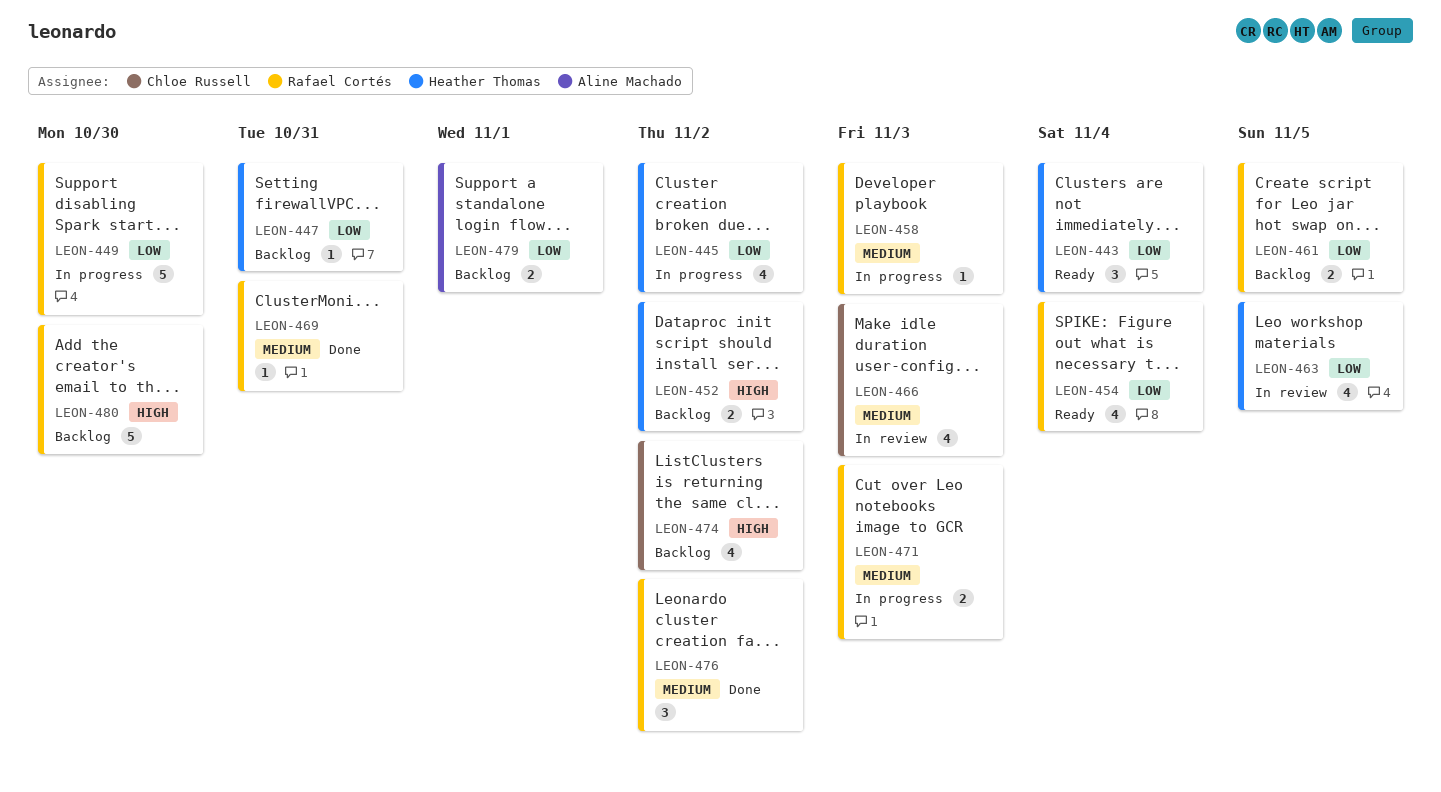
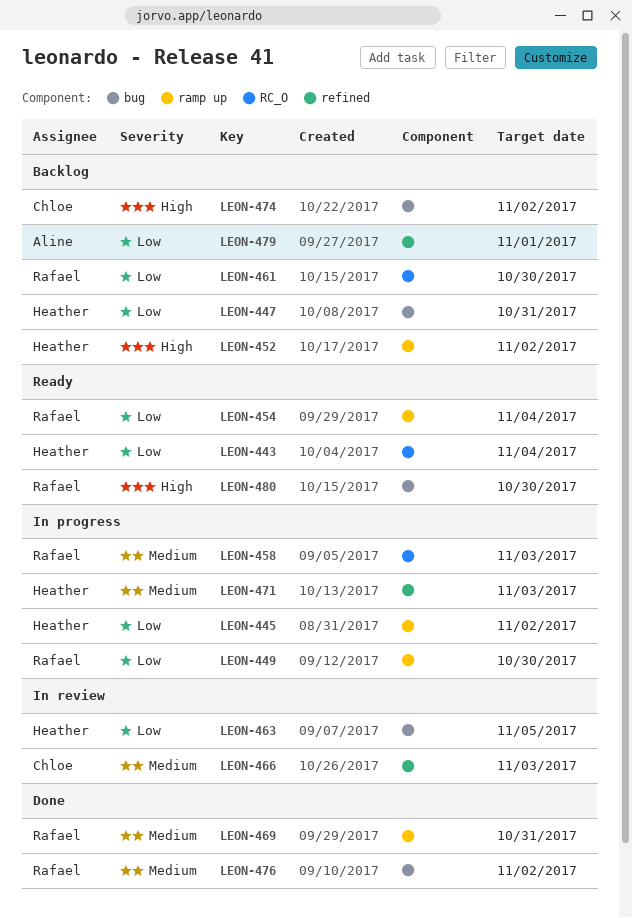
LEON-461, due: Nov 5 -> Oct 30
LEON-471, owner: Rafael Cortés -> Heather Thomas
LEON-480, status: Backlog -> Ready

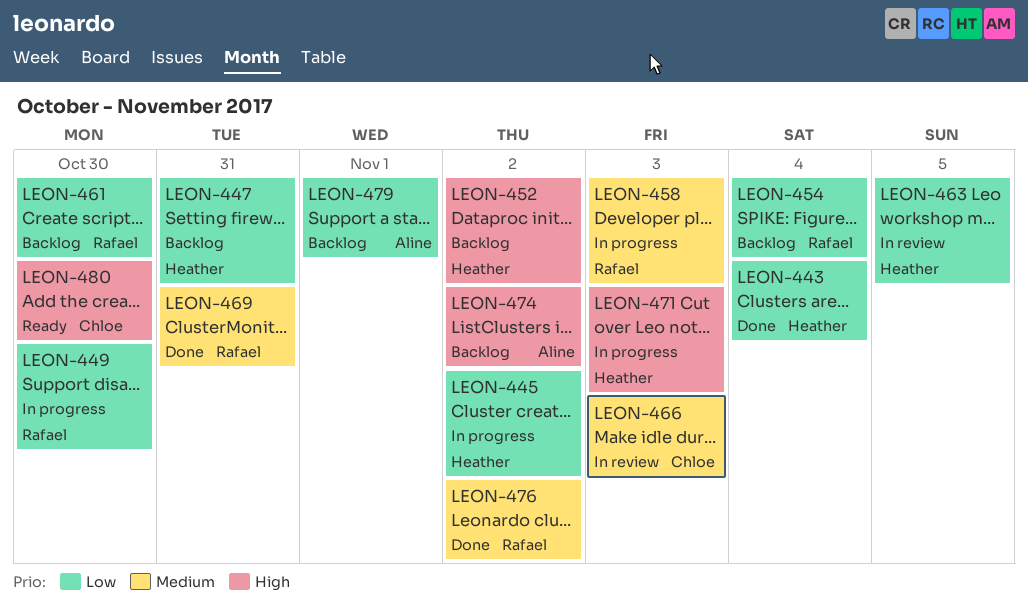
LEON-443, status: Ready -> Done
LEON-454, status: Ready -> Backlog
LEON-471, priority: Medium -> High
LEON-474, owner: Chloe -> Aline
LEON-480, owner: Rafael -> Chloe

